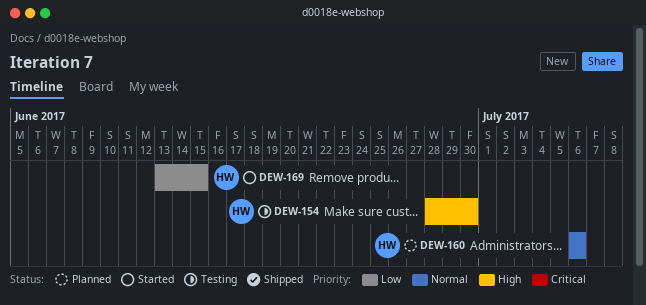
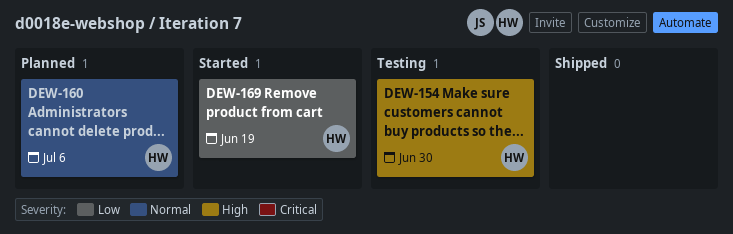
DEW-169, due: Jun 15 -> Jun 19

